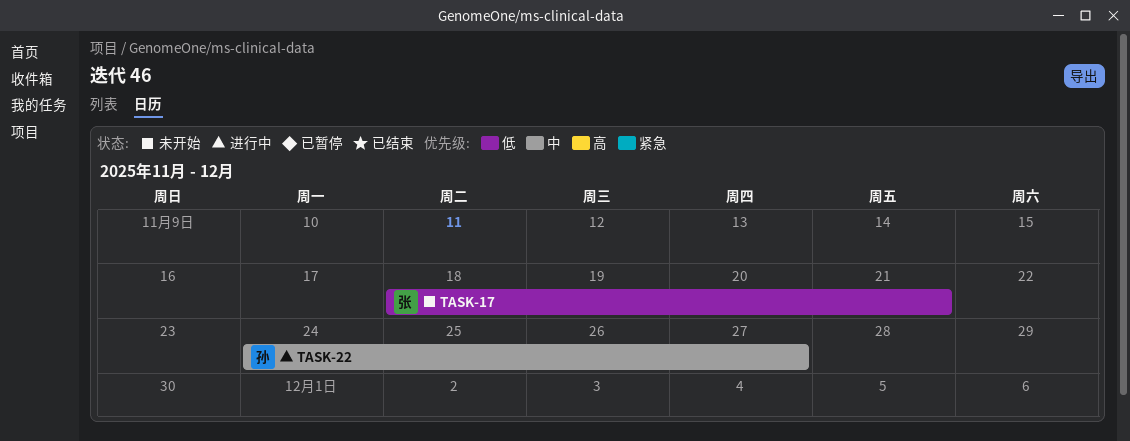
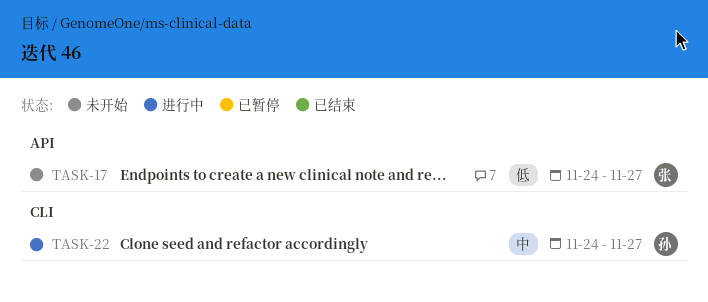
TASK-17, start: Nov 18 -> Nov 24
TASK-17, due: Nov 21 -> Nov 27

